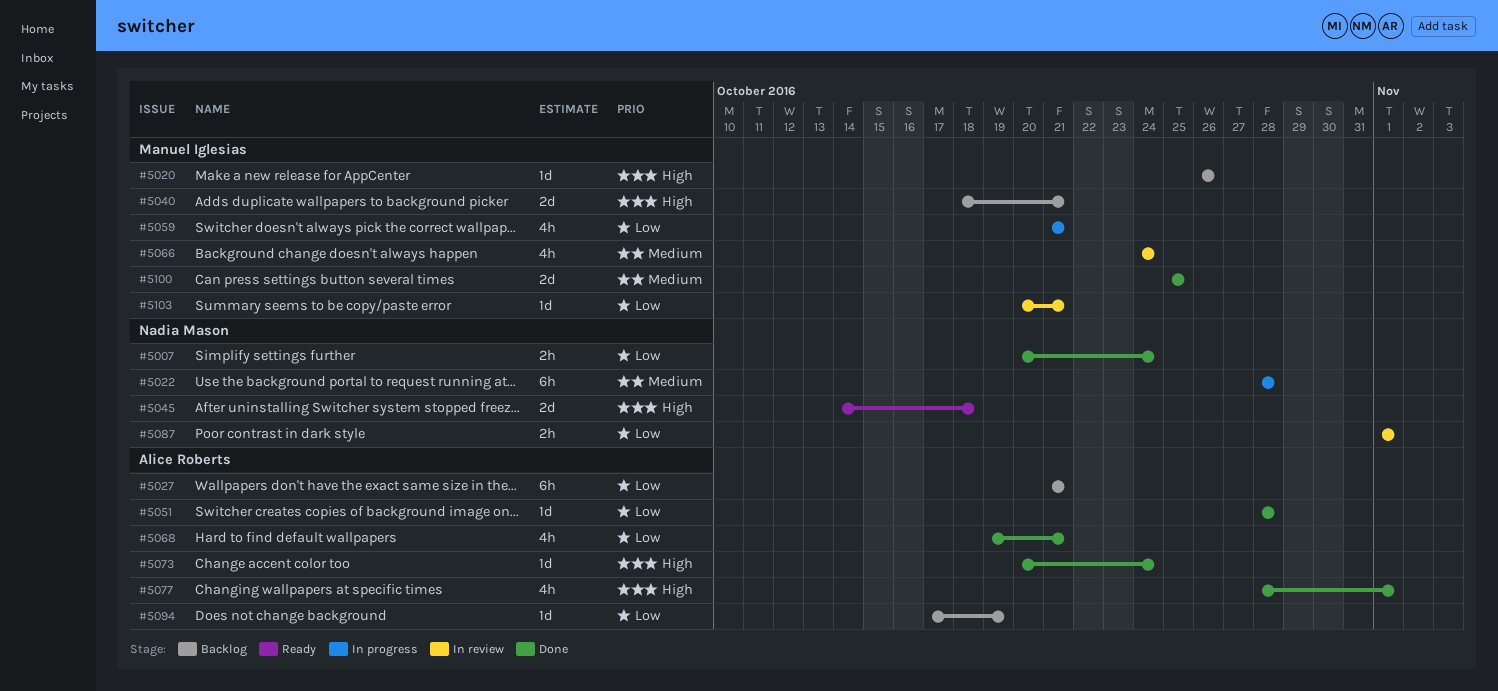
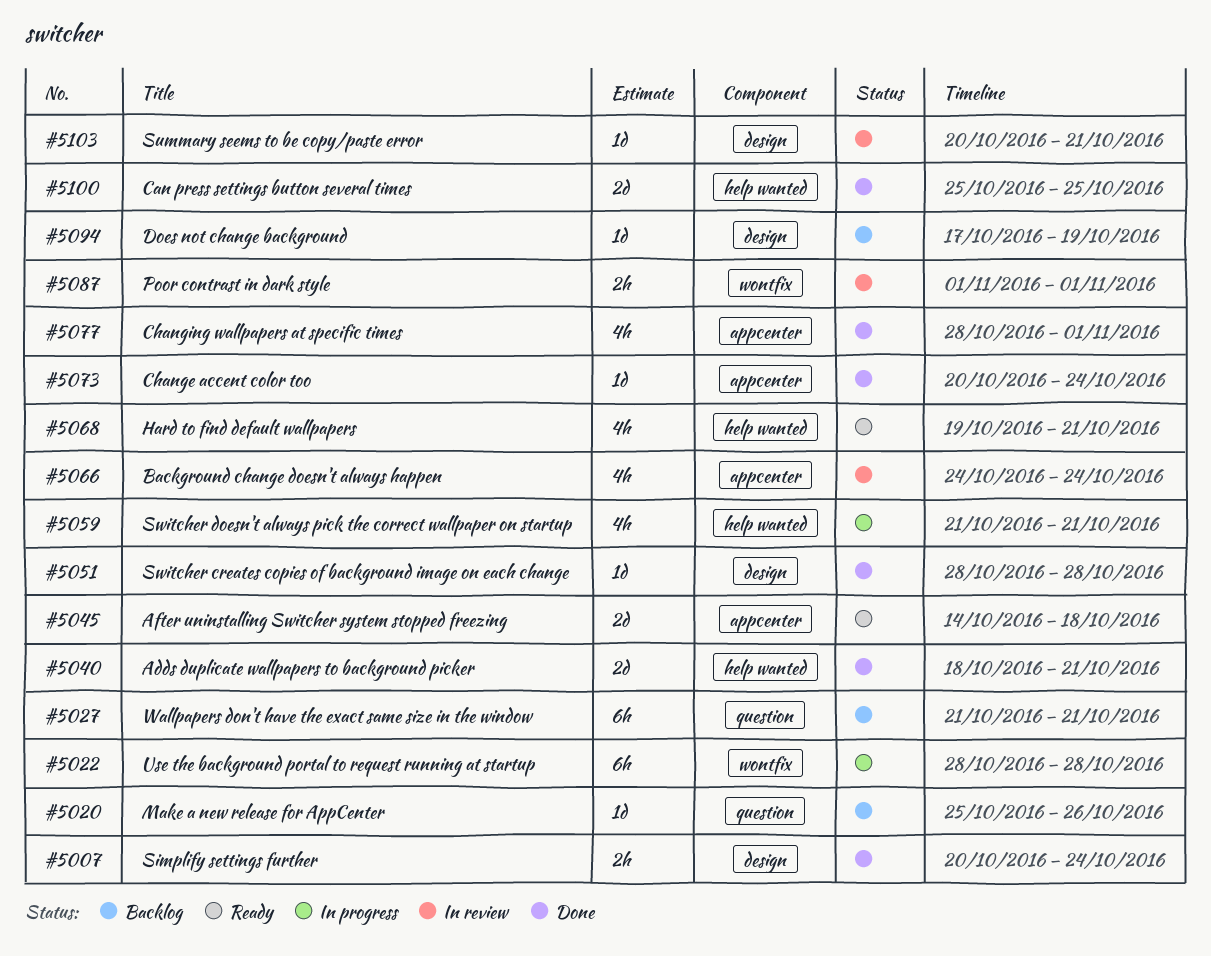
#5020, start: Oct 26 -> Oct 25
#5040, status: Backlog -> Done
#5068, status: Done -> Ready

